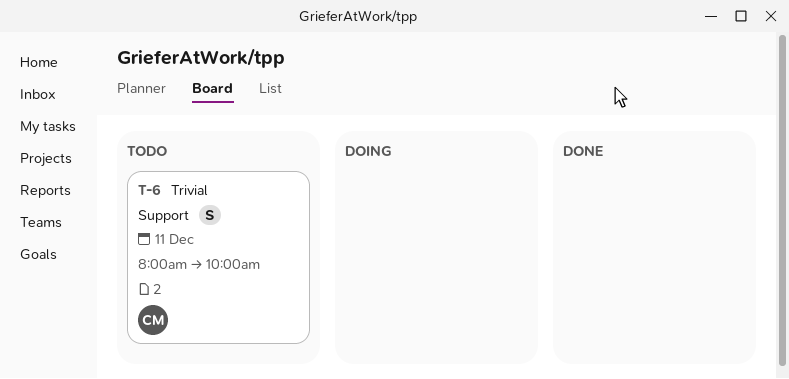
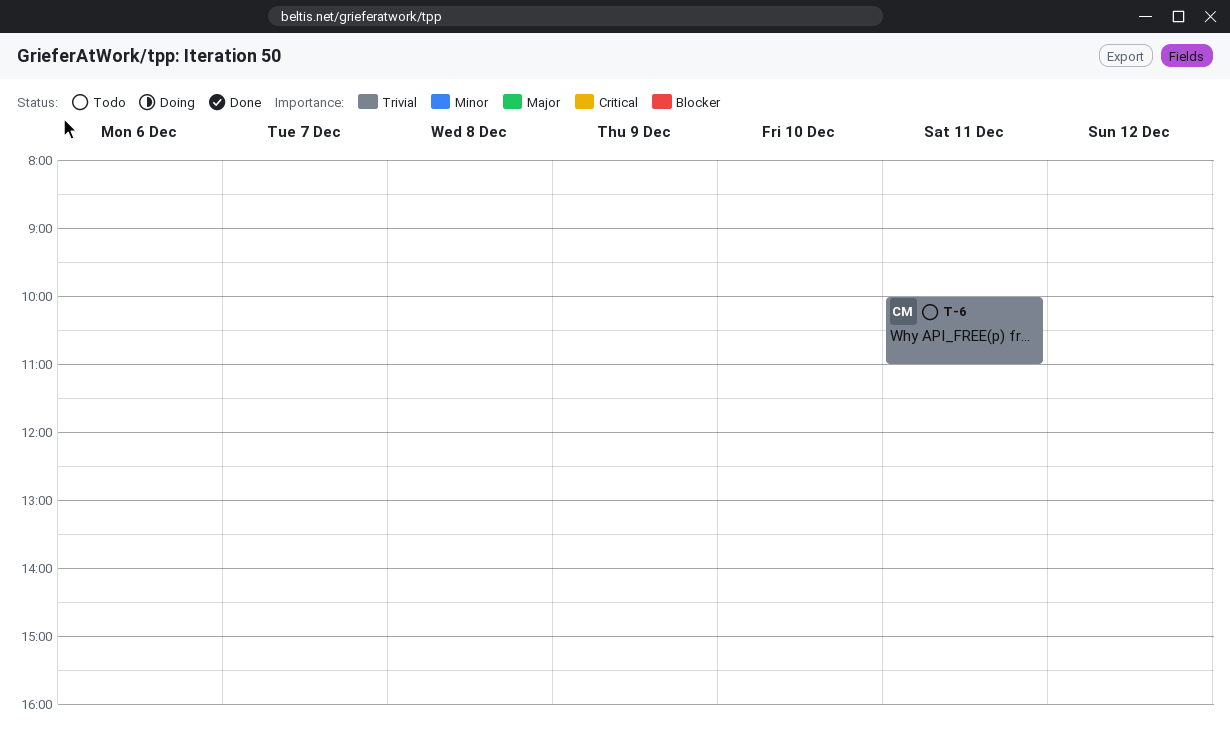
T-6, begins: 08:00 -> 10:00
T-6, ends: 10:00 -> 11:00

